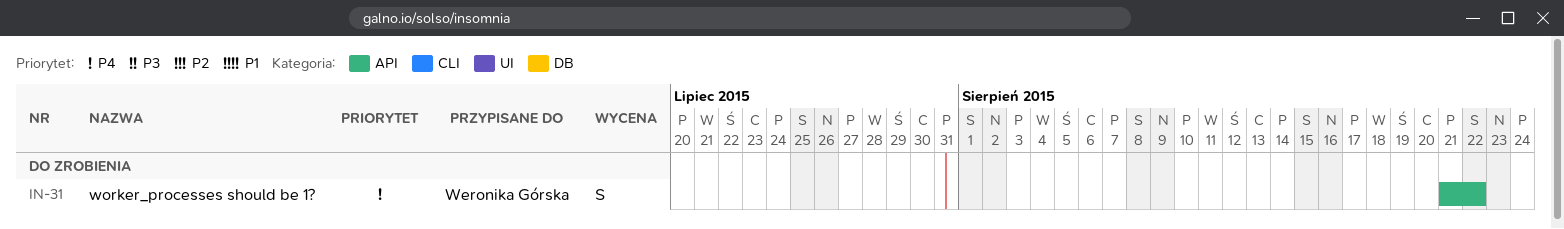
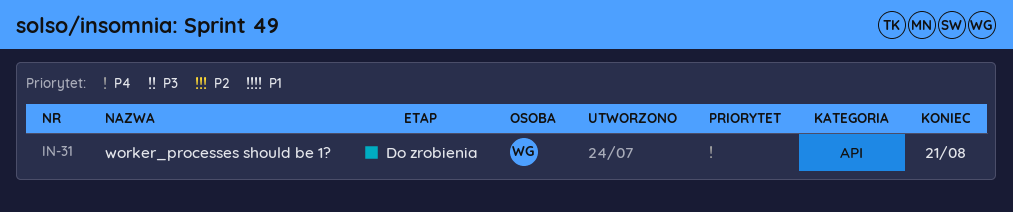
IN-31, due: Aug 22 -> Aug 21

